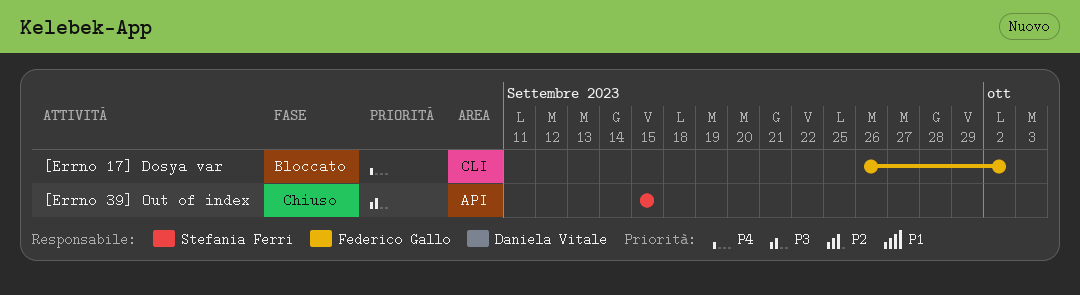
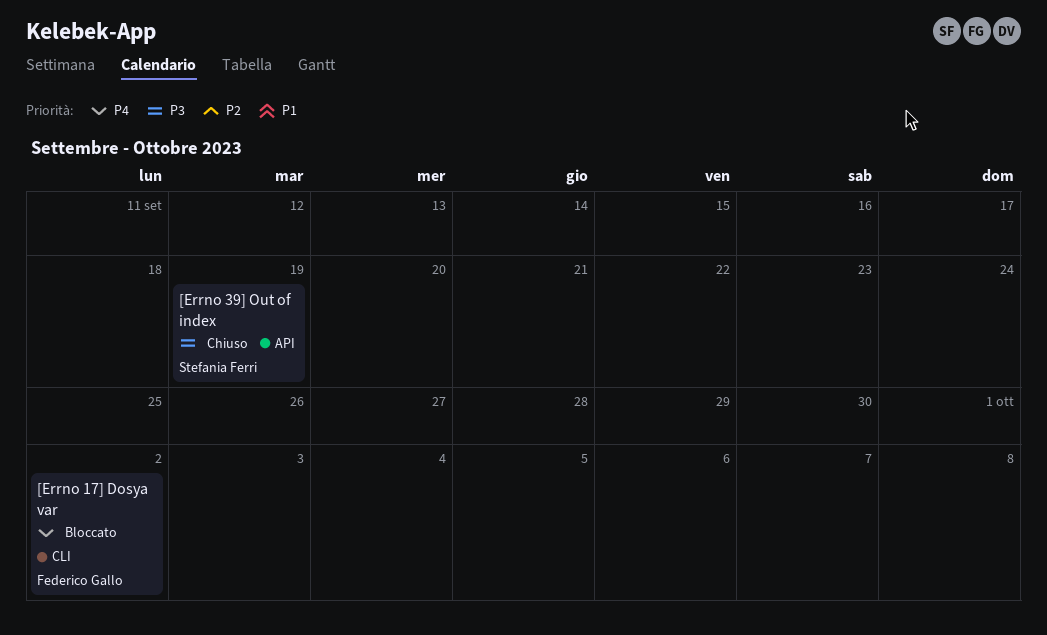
[Errno 39] Out of index, due: Sep 15 -> Sep 19

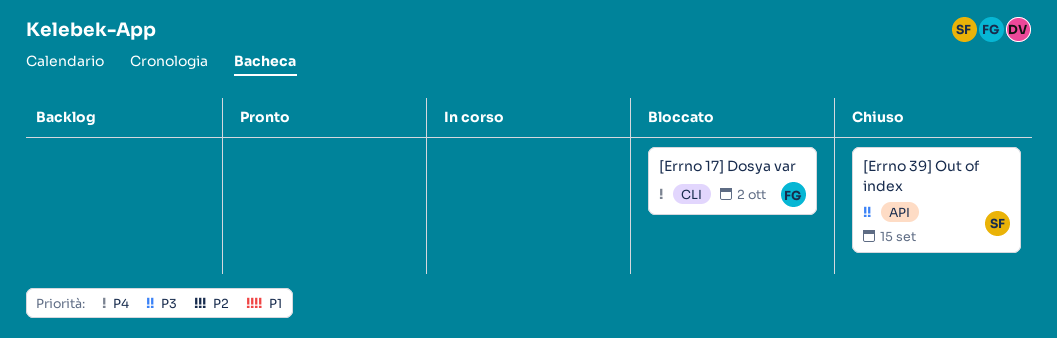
[Errno 39] Out of index, due: Sep 19 -> Sep 15

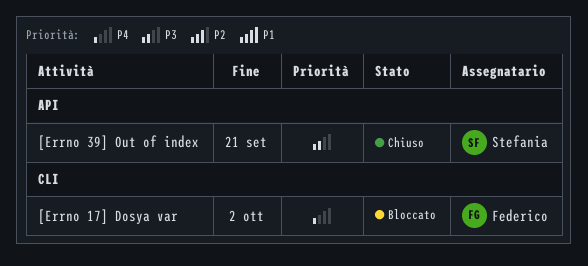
[Errno 39] Out of index, due: Sep 15 -> Sep 21

